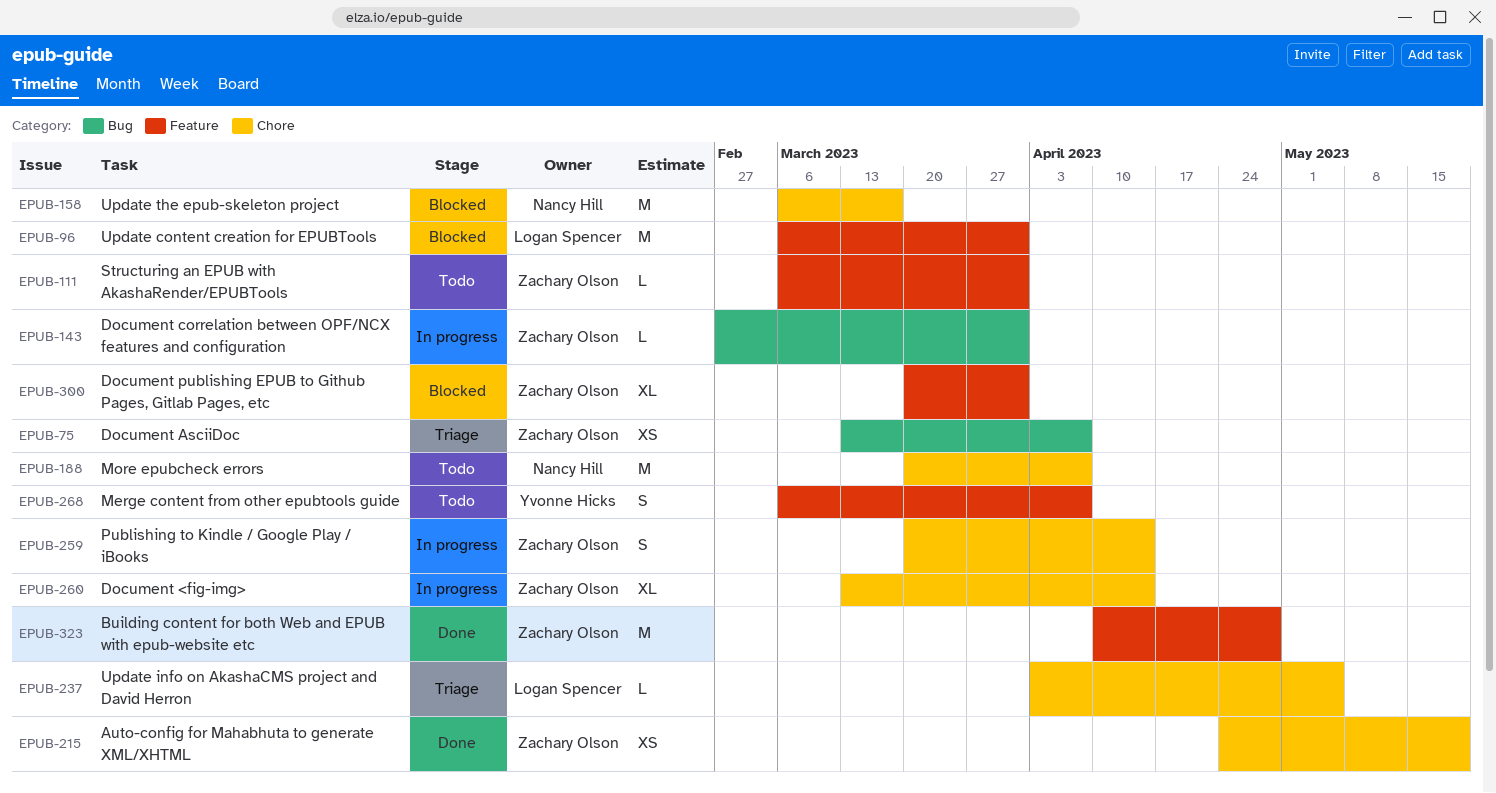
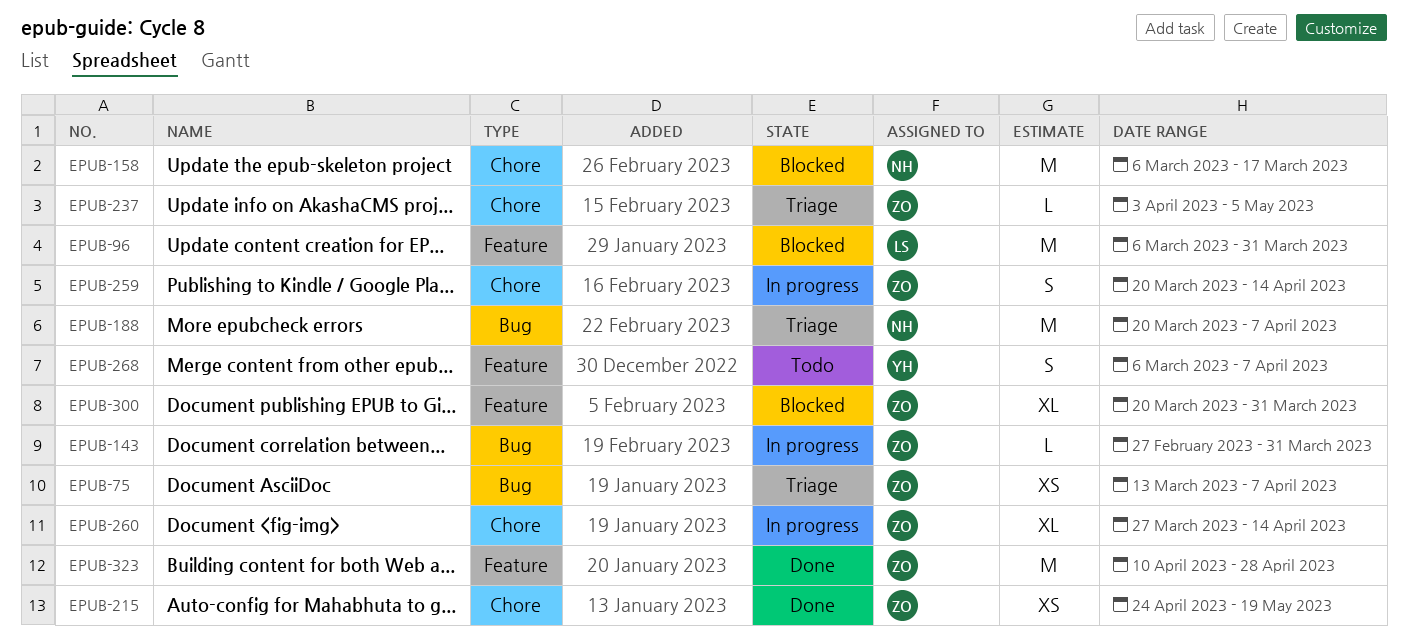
EPUB-111: present -> none
EPUB-188, status: Todo -> Triage
EPUB-188, label: Chore -> Bug
EPUB-237, owner: Logan Spencer -> Zachary Olson
EPUB-260, start: Mar 13 -> Mar 27

